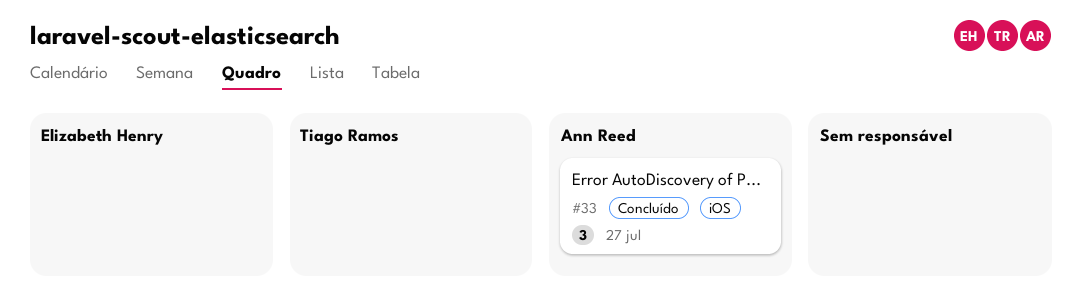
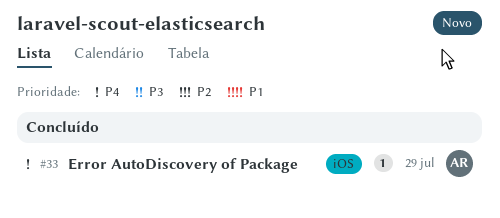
#33, estimate: 3 -> 1
#33, due: Jul 27 -> Jul 29

